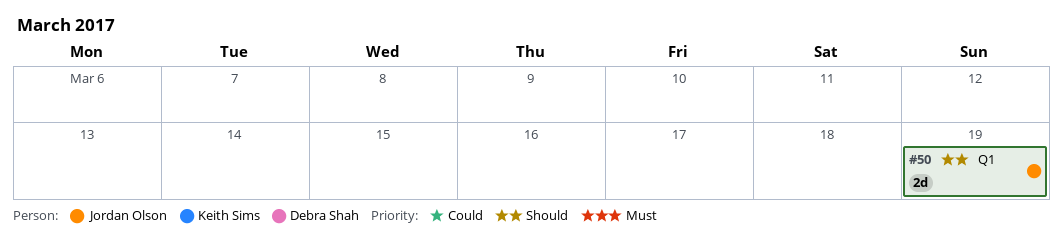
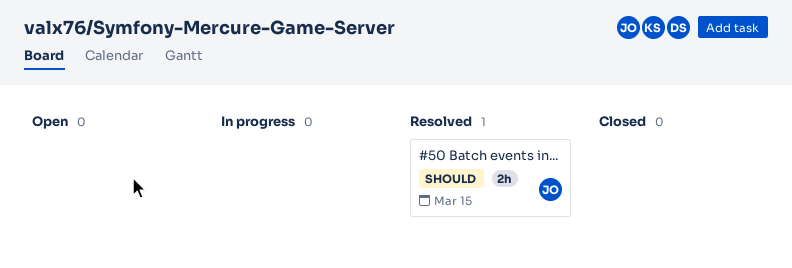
#50, estimate: 2d -> 2h
#50, due: Mar 19 -> Mar 15

